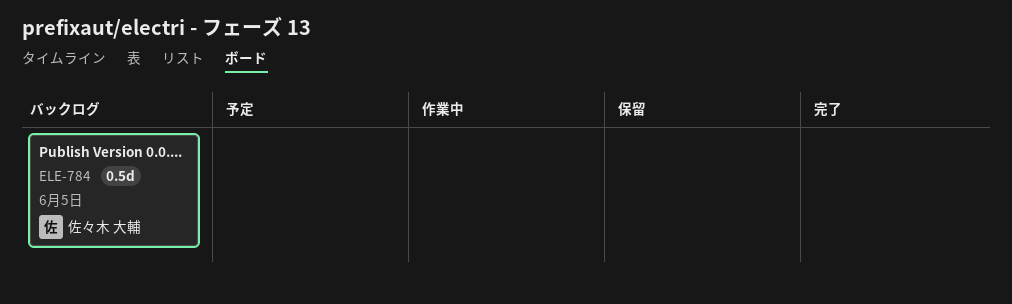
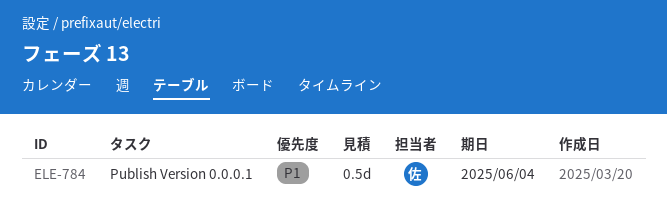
ELE-784, due: Jun 5 -> Jun 4

